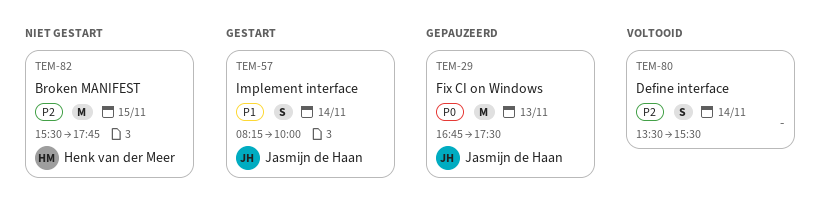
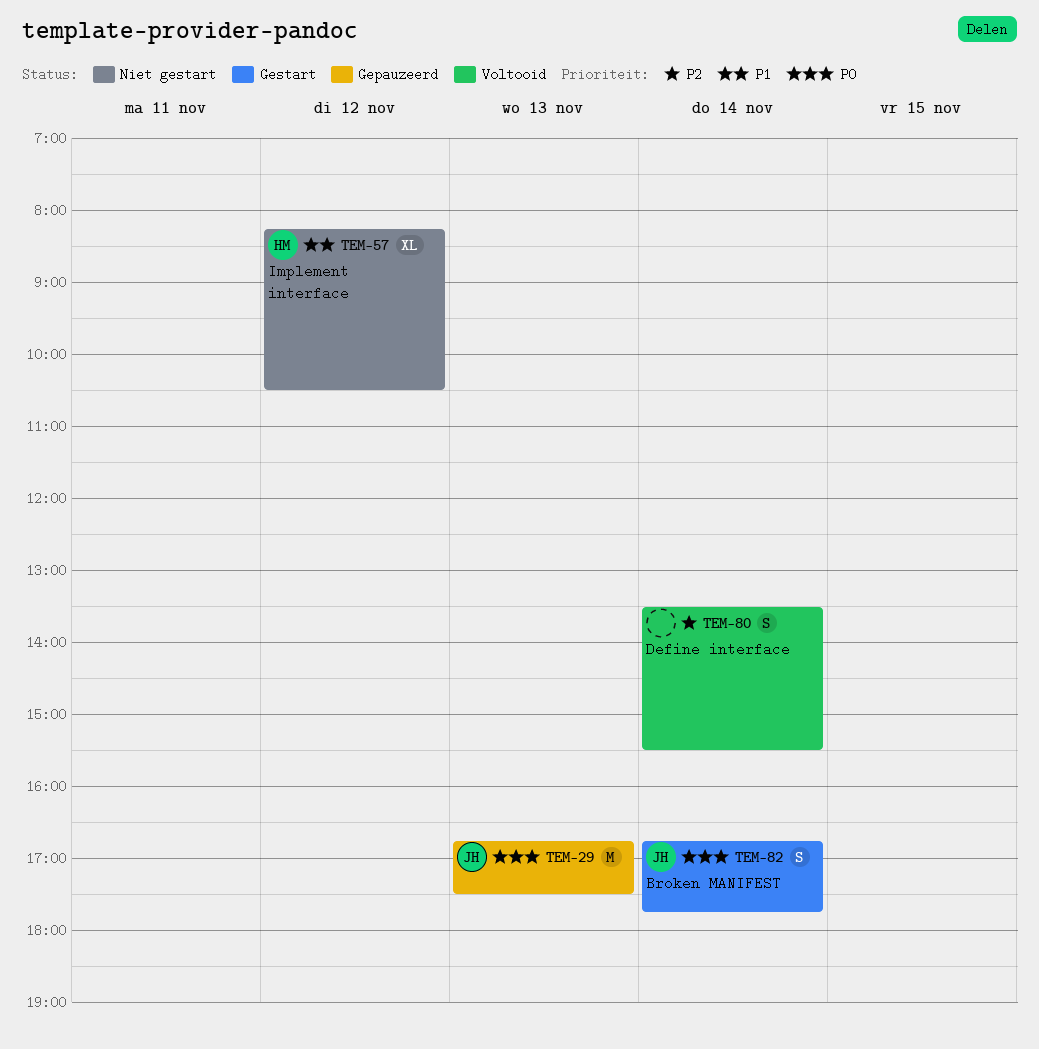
TEM-57, status: Gestart -> Niet gestart
TEM-57, owner: Jasmijn de Haan -> Henk van der Meer
TEM-57, estimate: S -> XL
TEM-57, day: Nov 14 -> Nov 12
TEM-57, ends: 10:00 -> 10:30
TEM-82, status: Niet gestart -> Gestart
TEM-82, owner: Henk van der Meer -> Jasmijn de Haan
TEM-82, priority: P2 -> P0
TEM-82, estimate: M -> S
TEM-82, day: Nov 15 -> Nov 14
TEM-82, begins: 15:30 -> 16:45

